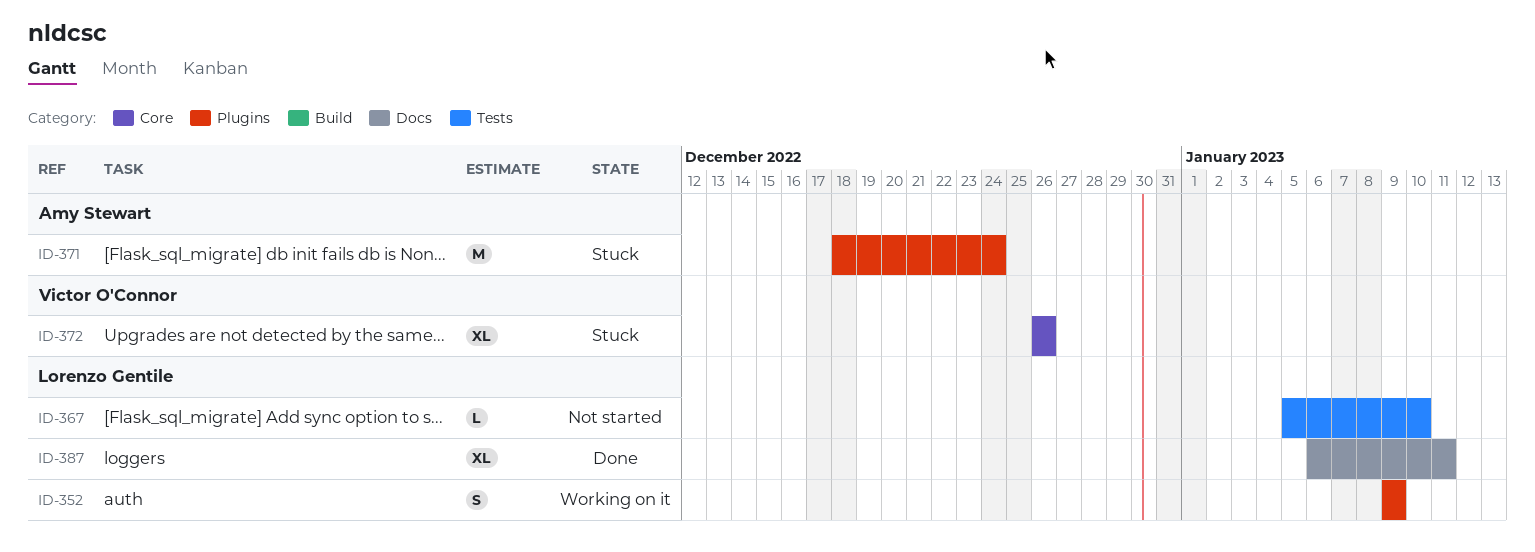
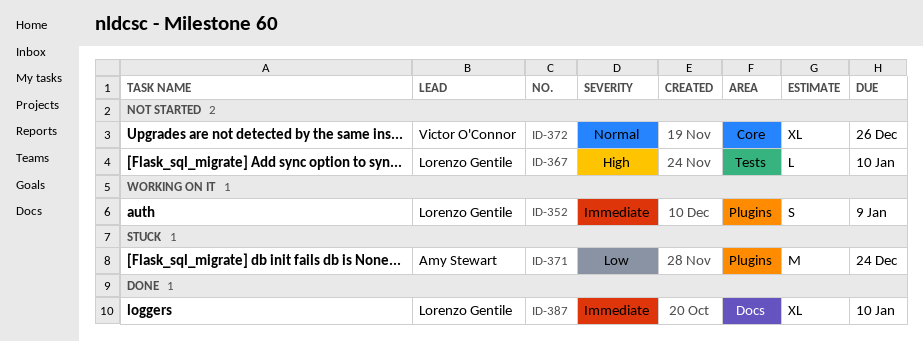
ID-372, status: Stuck -> Not started
ID-387, due: Jan 11 -> Jan 10

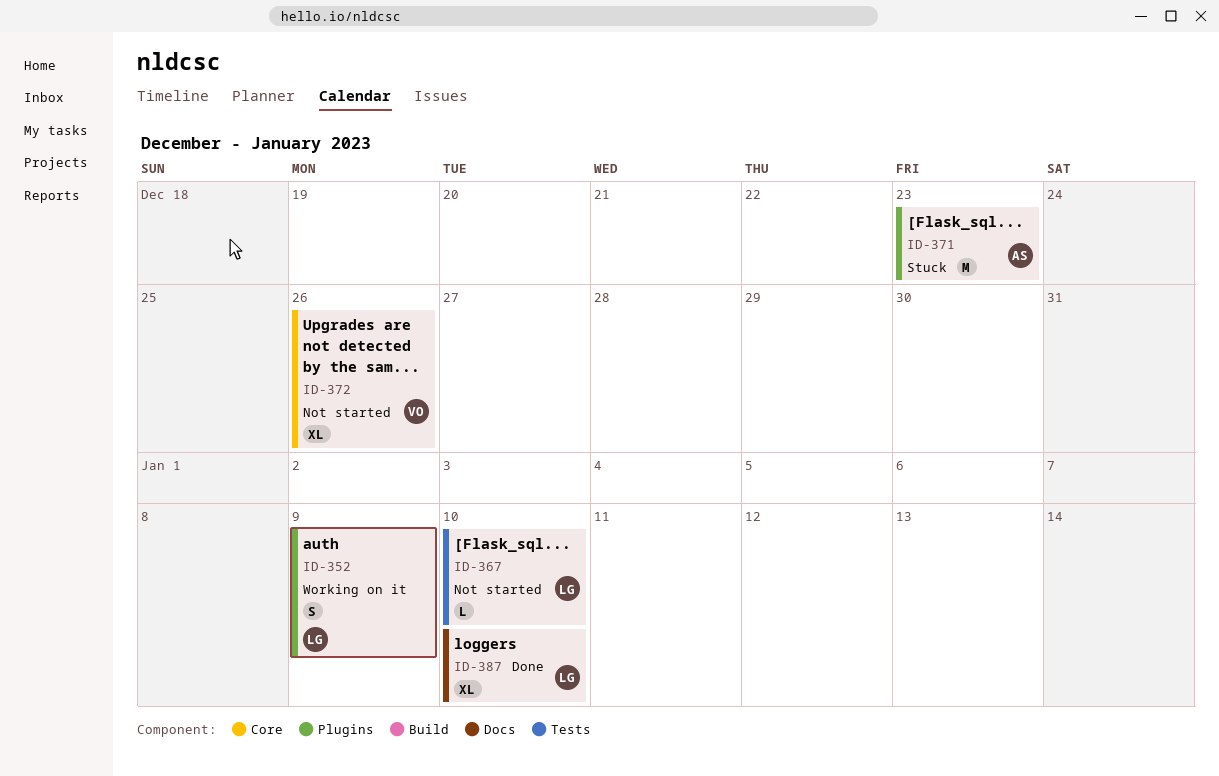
ID-371, due: Dec 24 -> Dec 23

